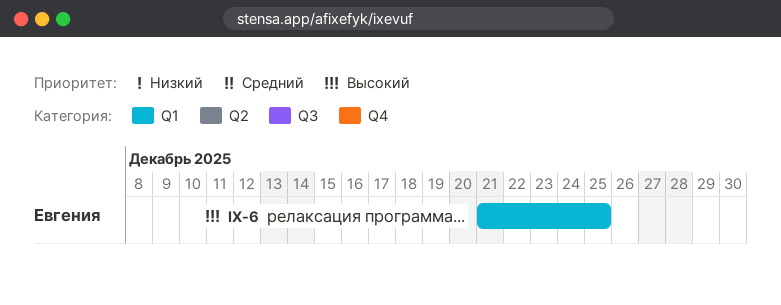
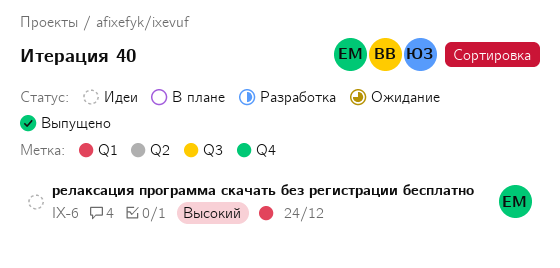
IX-6, due: Dec 25 -> Dec 24

